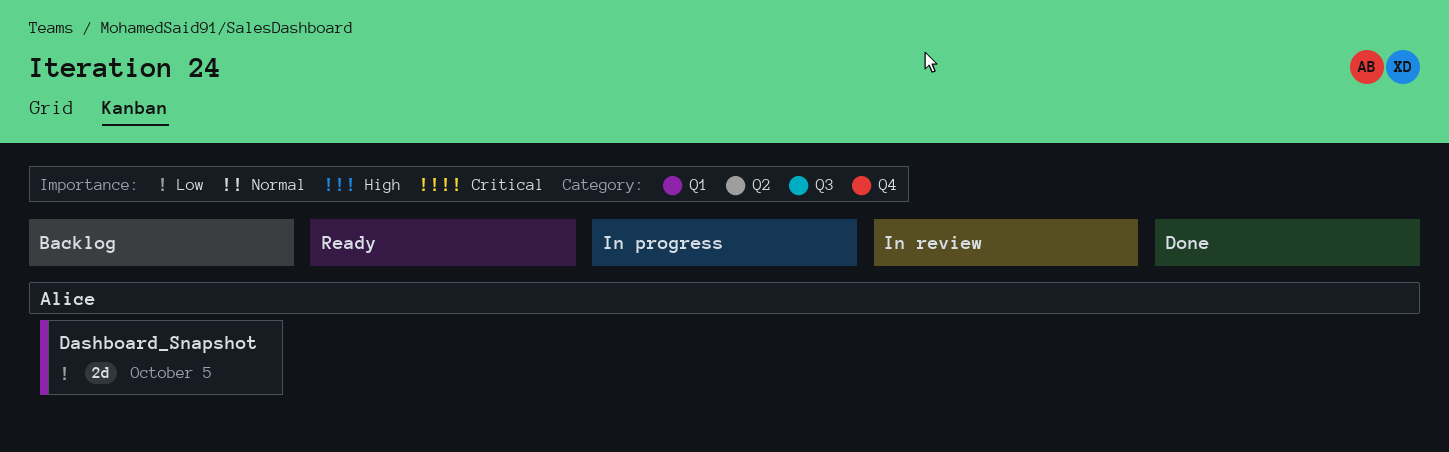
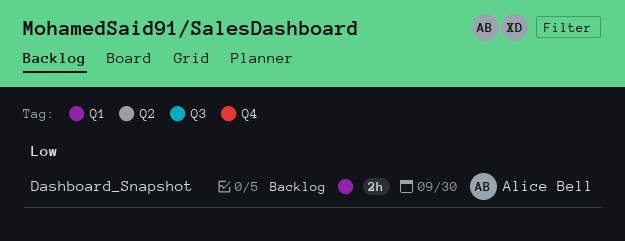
Dashboard_Snapshot, estimate: 2d -> 2h
Dashboard_Snapshot, due: Oct 5 -> Sep 30

